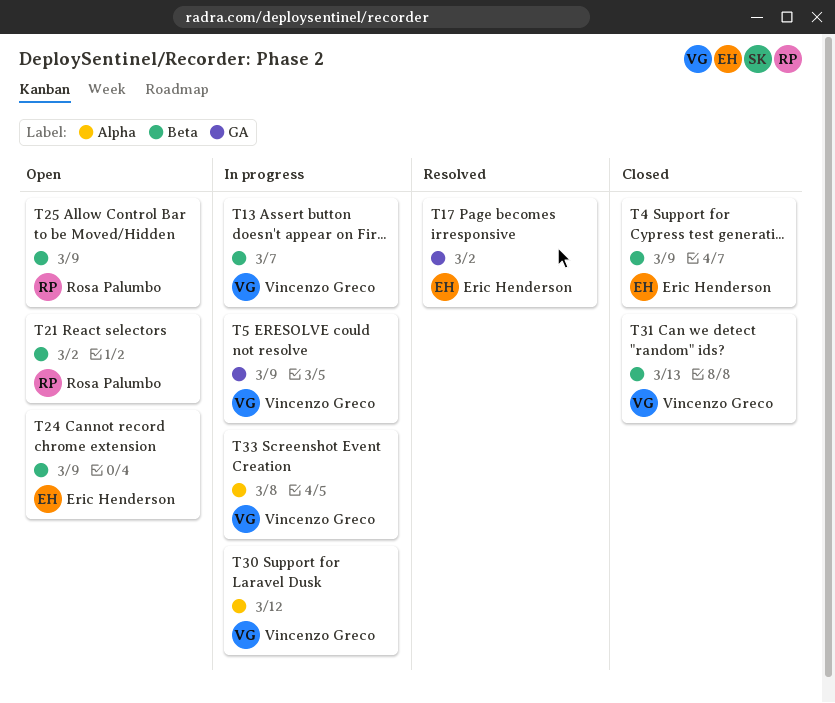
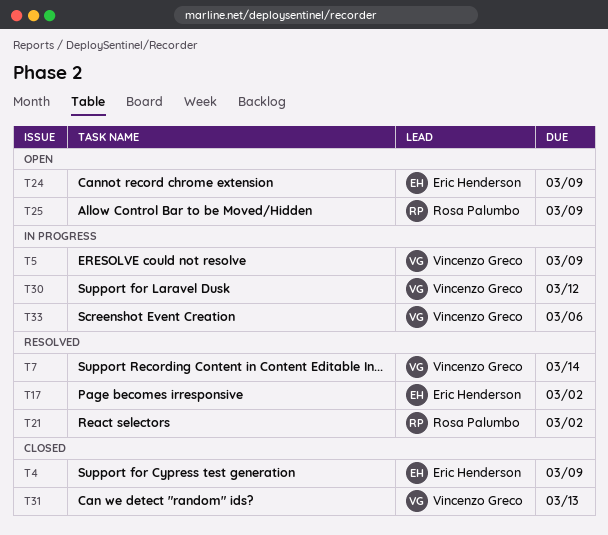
T7: none -> present
T13: present -> none
T21, status: Open -> Resolved
T33, due: Mar 8 -> Mar 6

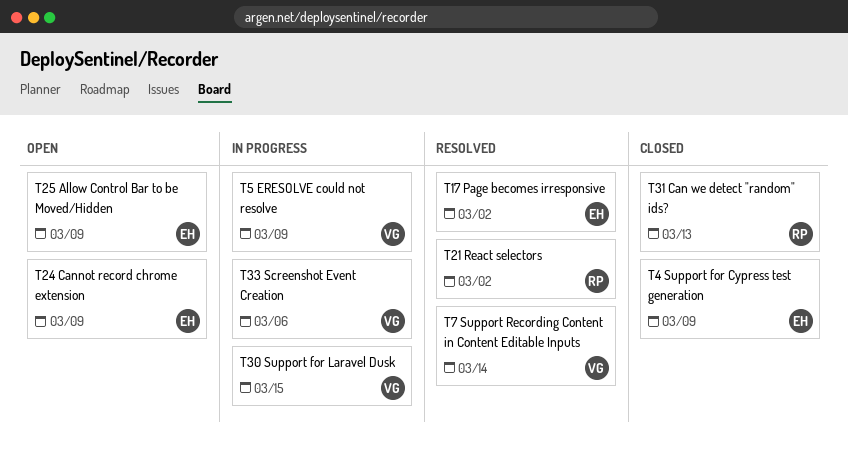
T25, owner: Rosa Palumbo -> Eric Henderson
T30, due: Mar 12 -> Mar 15
T31, owner: Vincenzo Greco -> Rosa Palumbo

